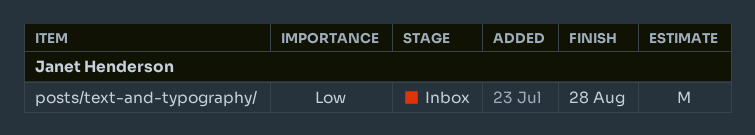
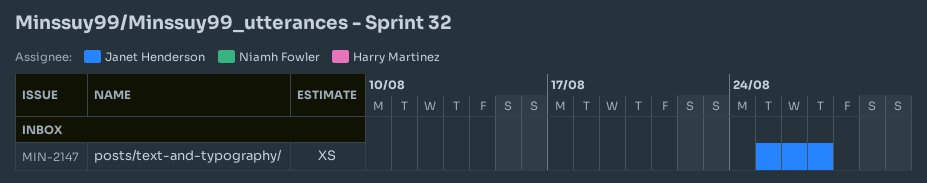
posts/text-and-typography/, estimate: M -> XS
posts/text-and-typography/, due: Aug 28 -> Aug 27

